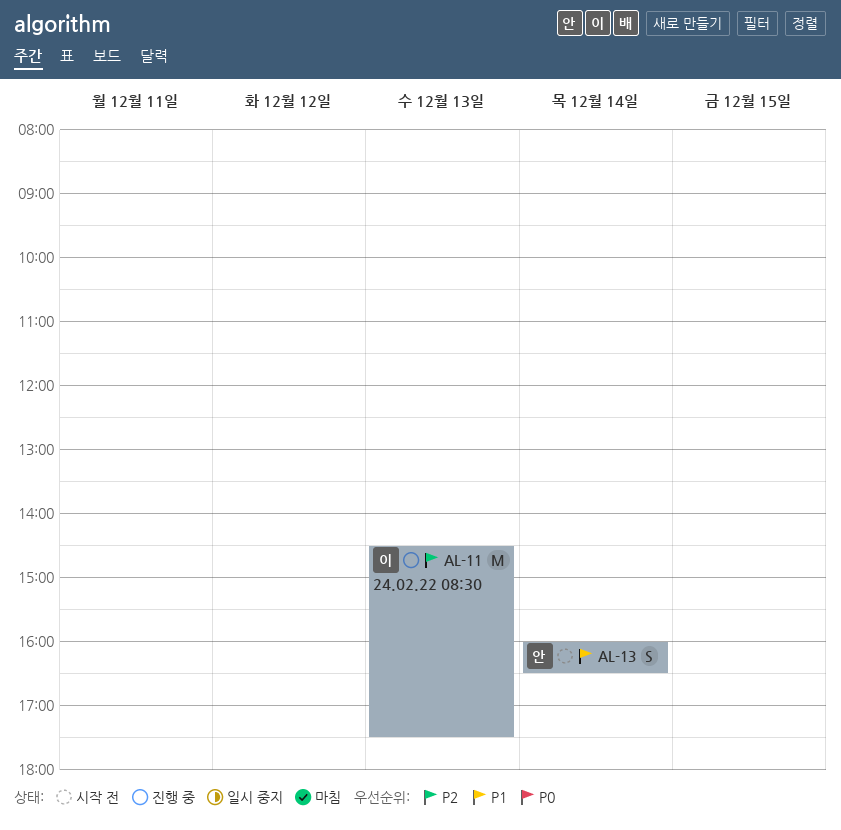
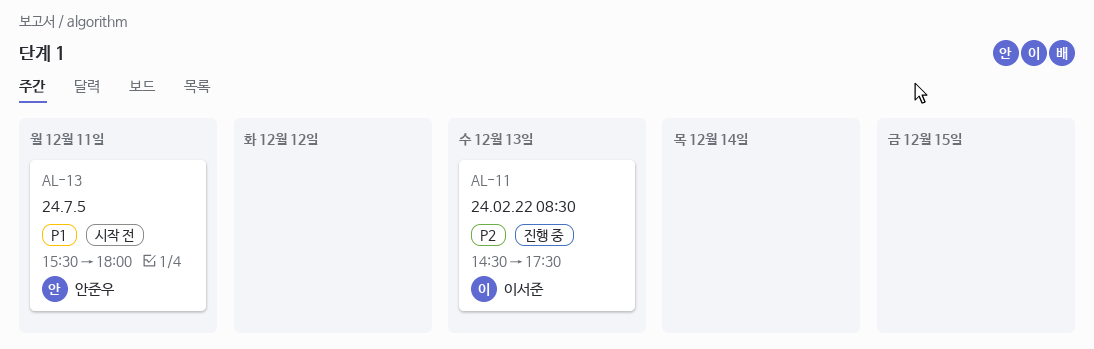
AL-13, day: Dec 14 -> Dec 11
AL-13, begins: 16:00 -> 15:30
AL-13, ends: 16:30 -> 18:00

